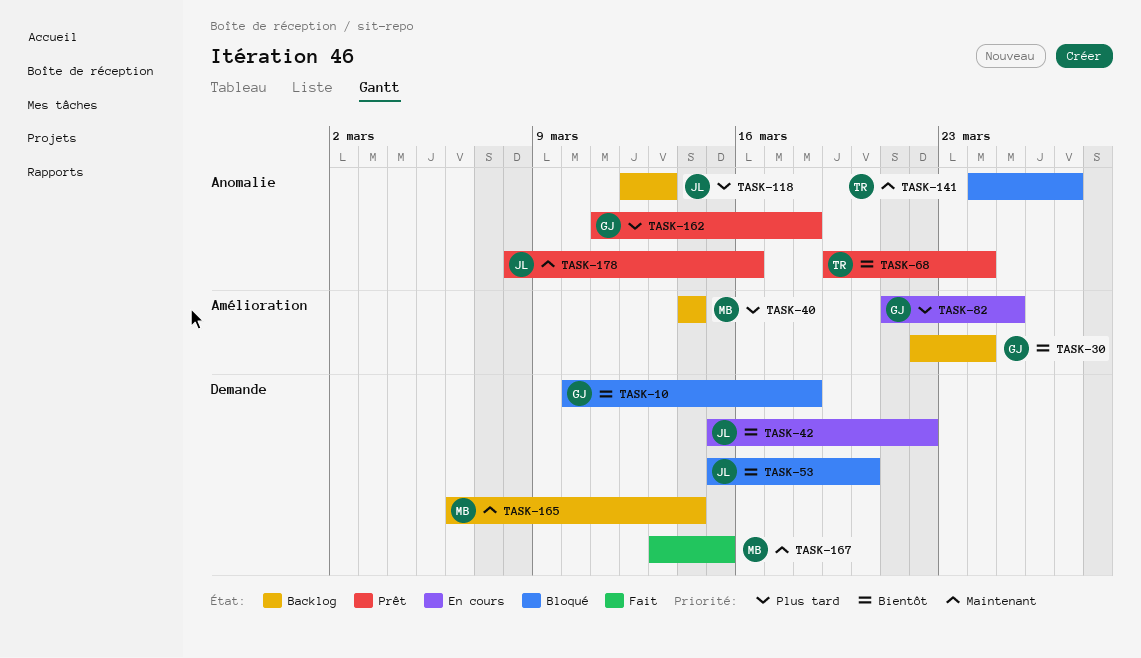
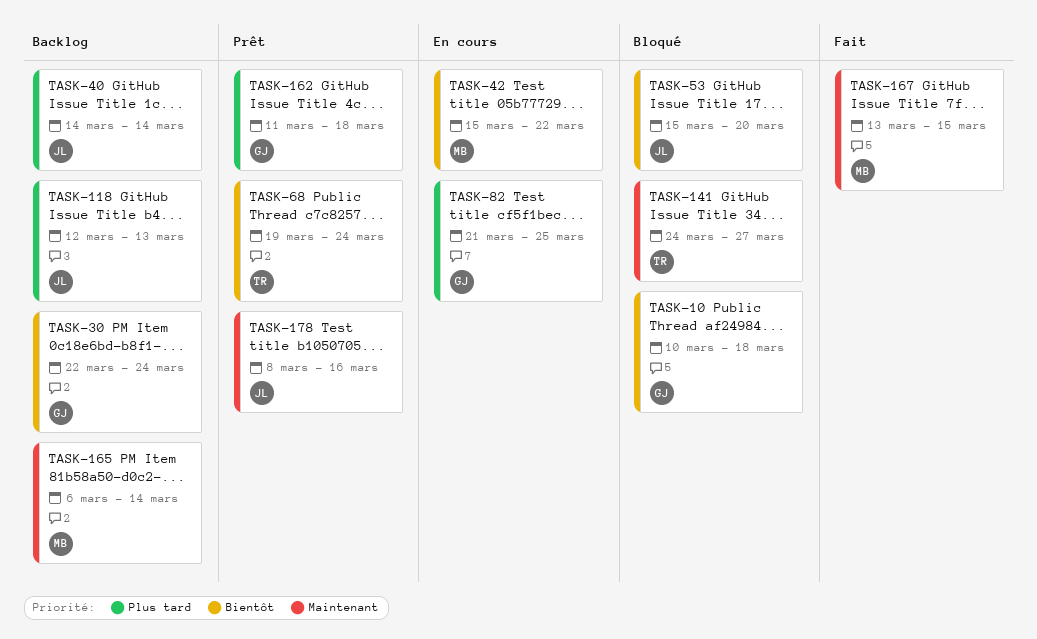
TASK-40, owner: MB -> JL
TASK-42, owner: JL -> MB

